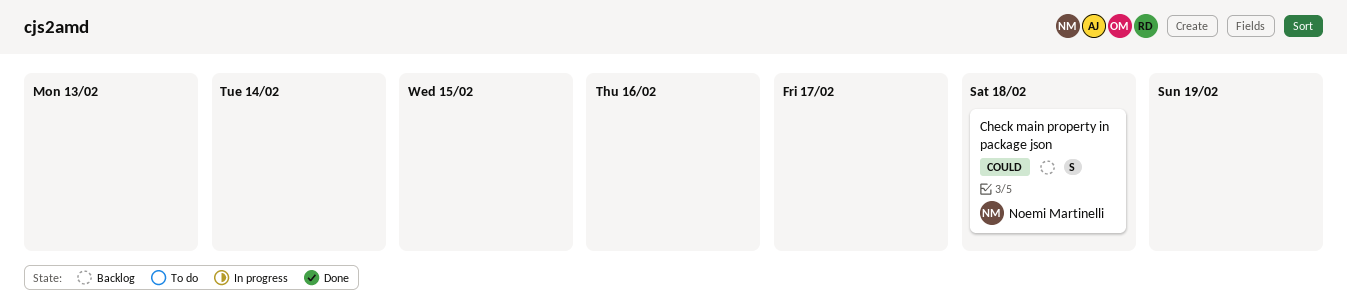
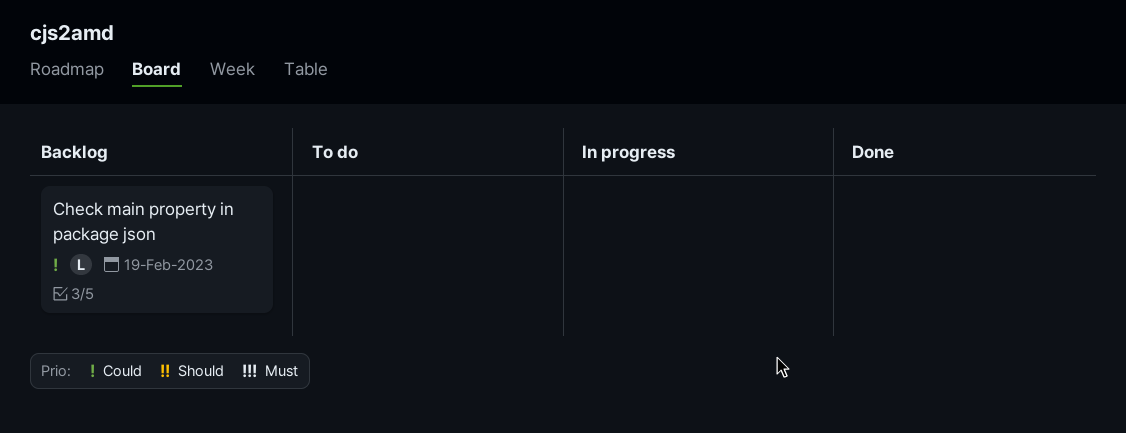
Check main property in package json, estimate: S -> L
Check main property in package json, due: Feb 18 -> Feb 19

